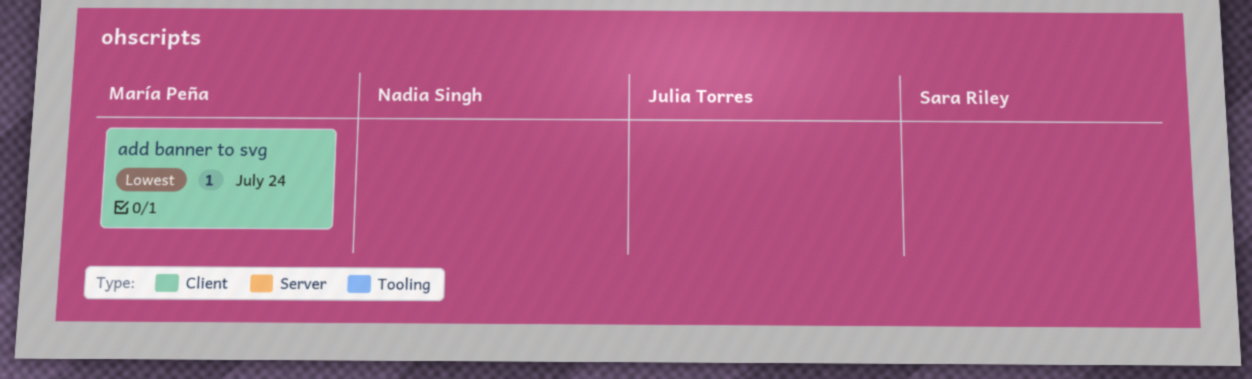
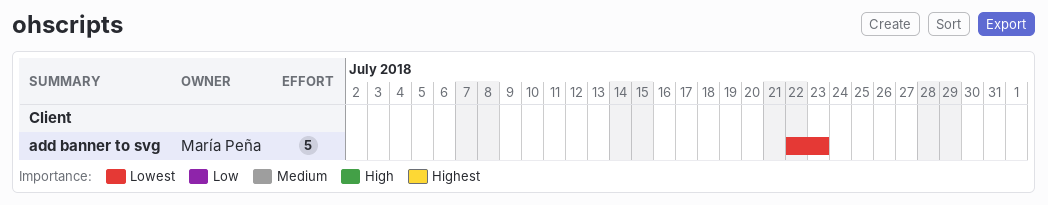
add banner to svg, estimate: 1 -> 5
add banner to svg, due: Jul 24 -> Jul 23

